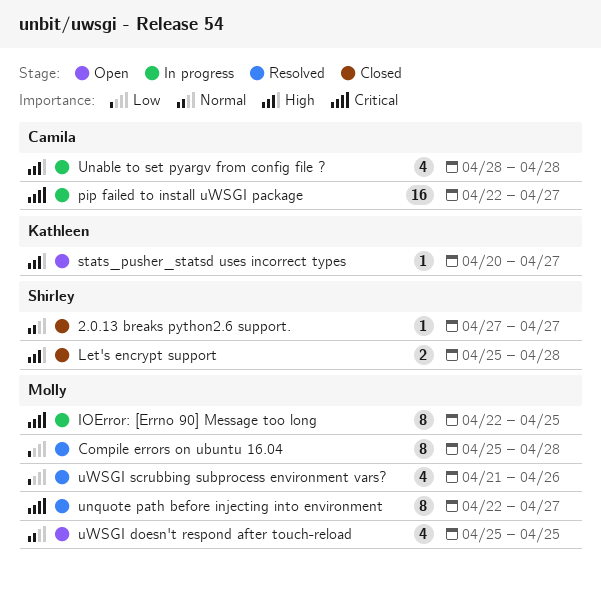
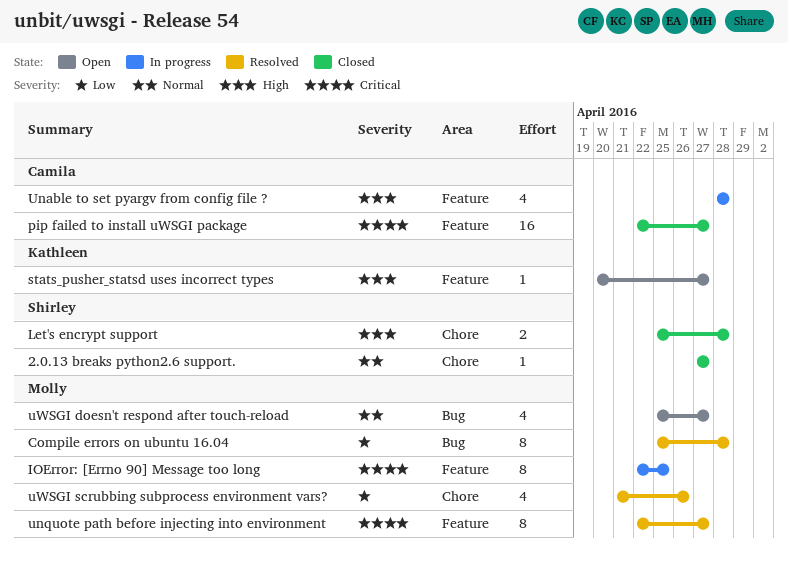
pip failed to install uWSGI package, status: In progress -> Closed
uWSGI doesn't respond after touch-reload, due: Apr 25 -> Apr 27

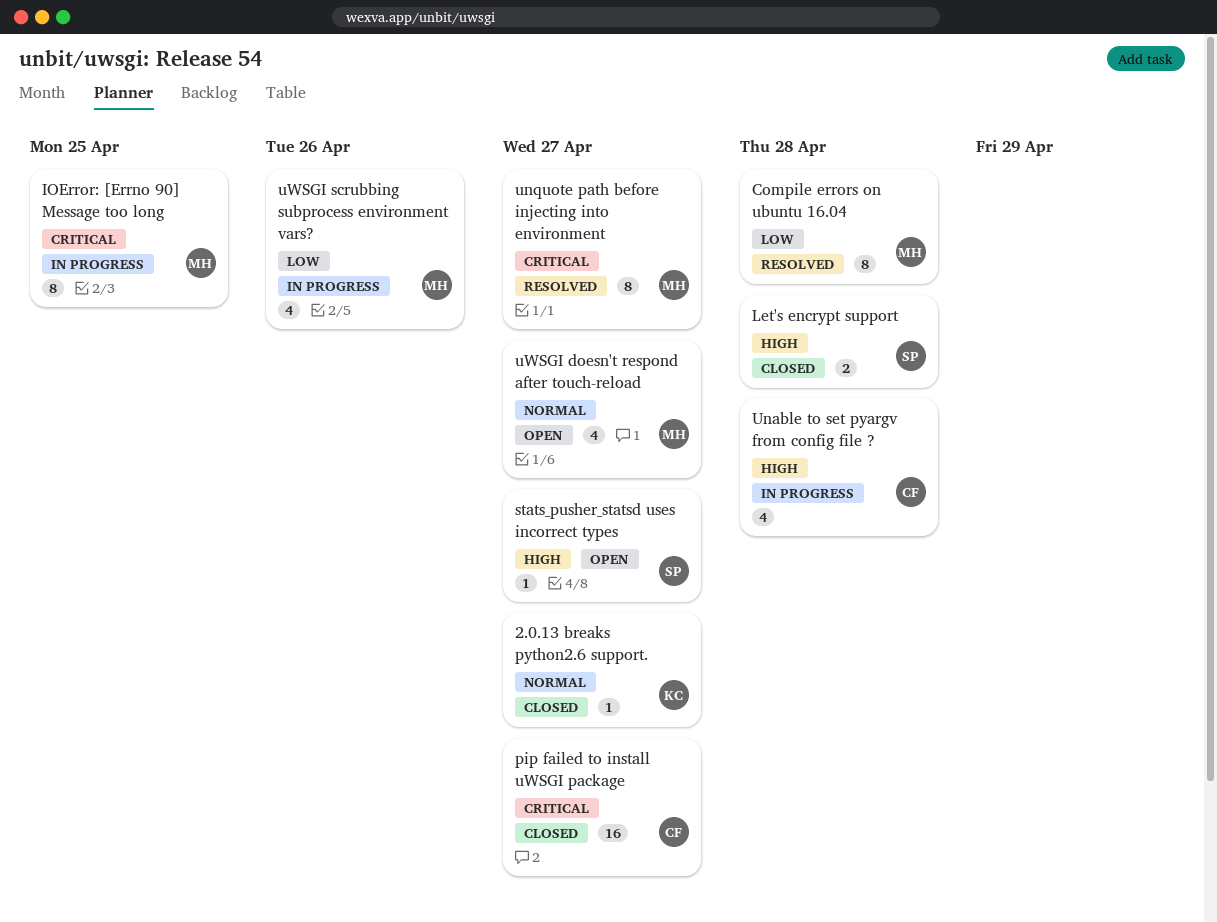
2.0.13 breaks python2.6 support., owner: Shirley -> Kathleen
stats_pusher_statsd uses incorrect types, owner: Kathleen -> Shirley
uWSGI scrubbing subprocess environment vars?, status: Resolved -> In progress

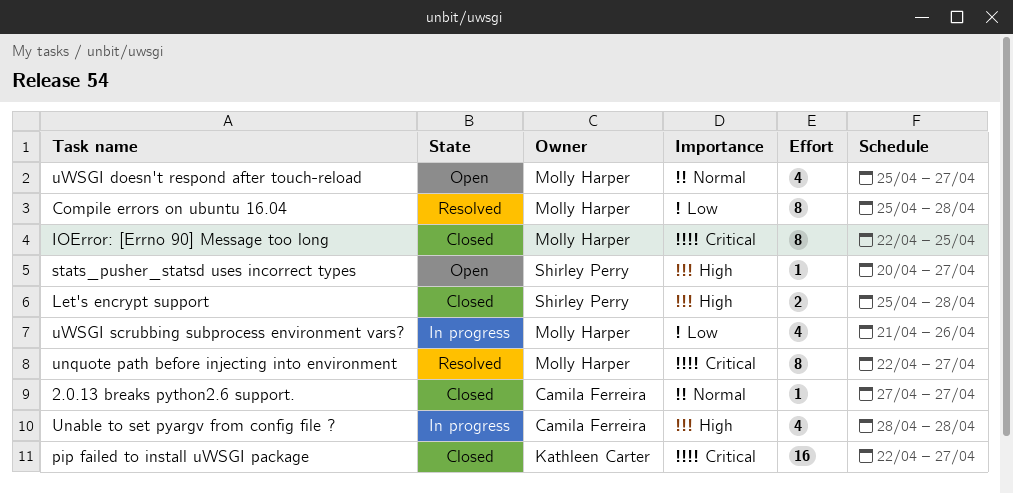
2.0.13 breaks python2.6 support., owner: Kathleen Carter -> Camila Ferreira
IOError: [Errno 90] Message too long, status: In progress -> Closed
pip failed to install uWSGI package, owner: Camila Ferreira -> Kathleen Carter

